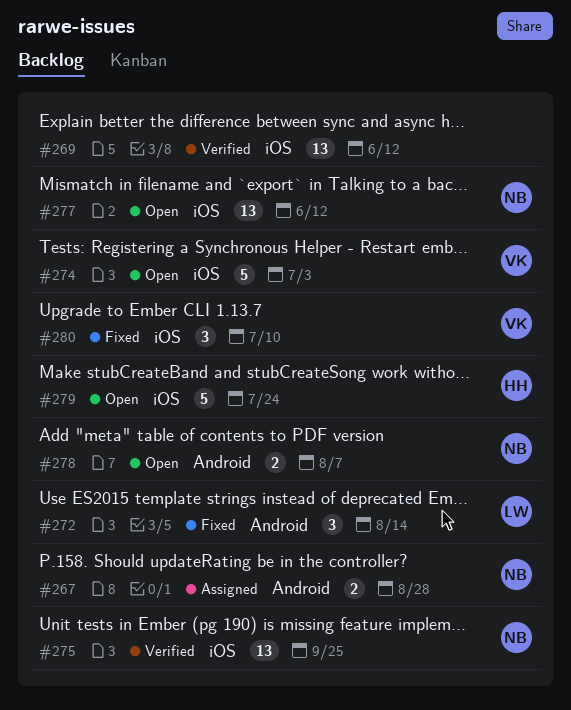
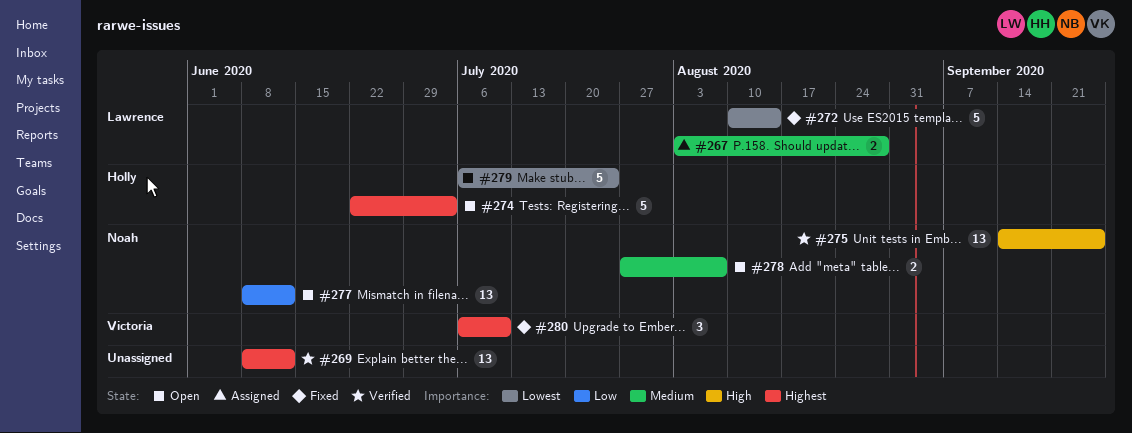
#267, owner: Noah -> Lawrence
#272, estimate: 3 -> 5
#274, owner: Victoria -> Holly

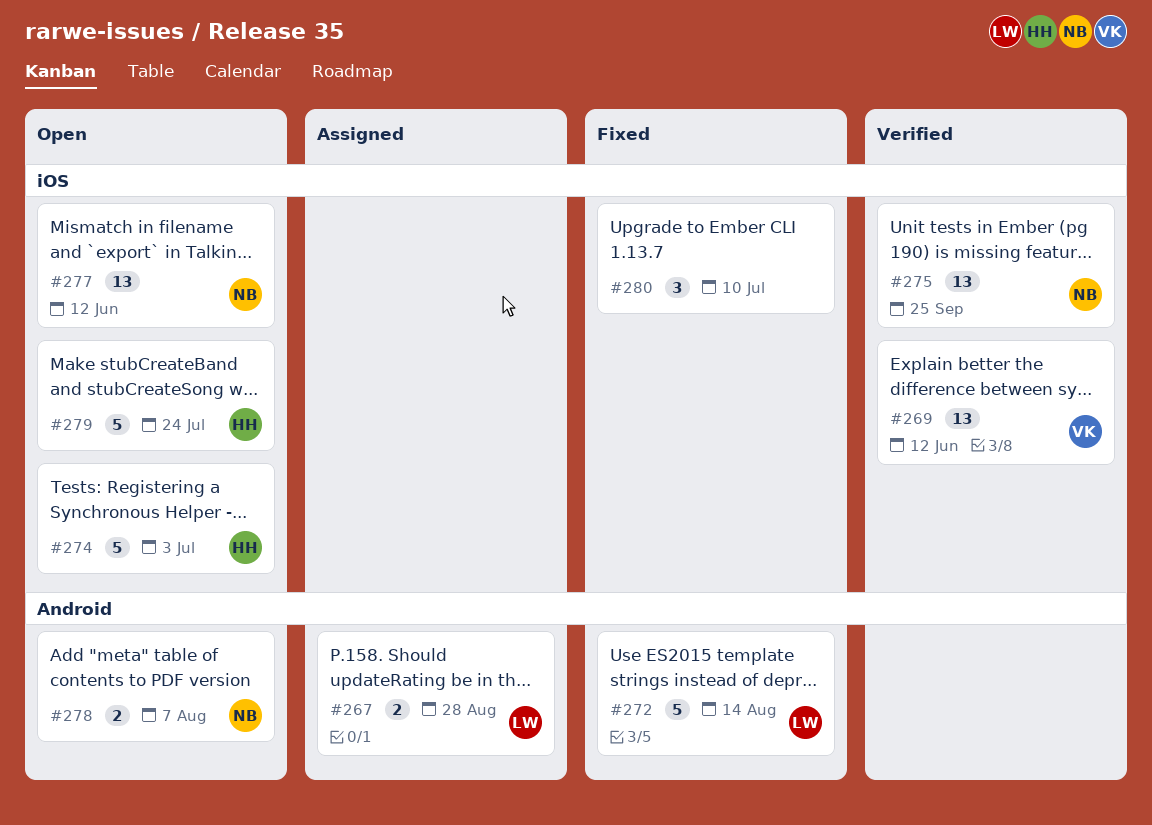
#269, owner: none -> Victoria
#280, owner: Victoria -> none

